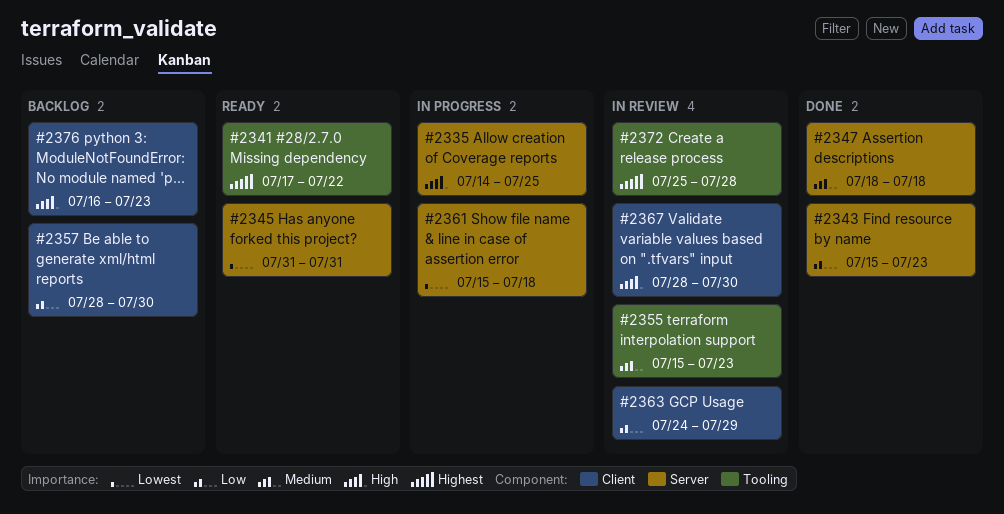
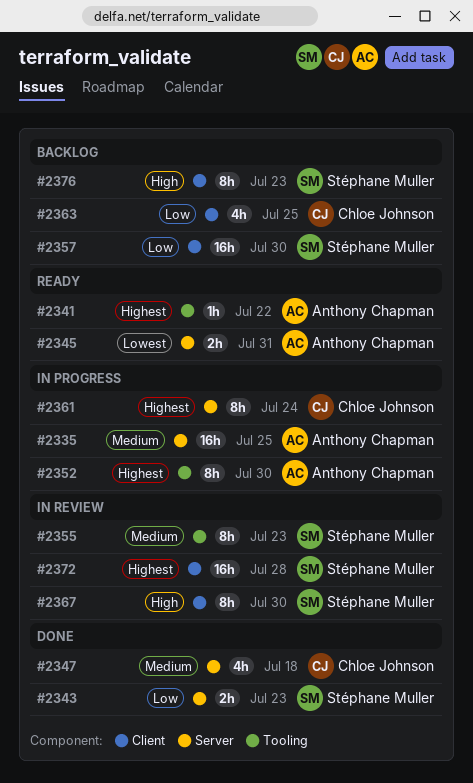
#2335, priority: High -> Medium
#2352: none -> present
#2361, priority: Lowest -> Highest
#2361, due: Jul 18 -> Jul 24
#2363, status: In review -> Backlog
#2363, due: Jul 29 -> Jul 25
#2372, label: Tooling -> Client

